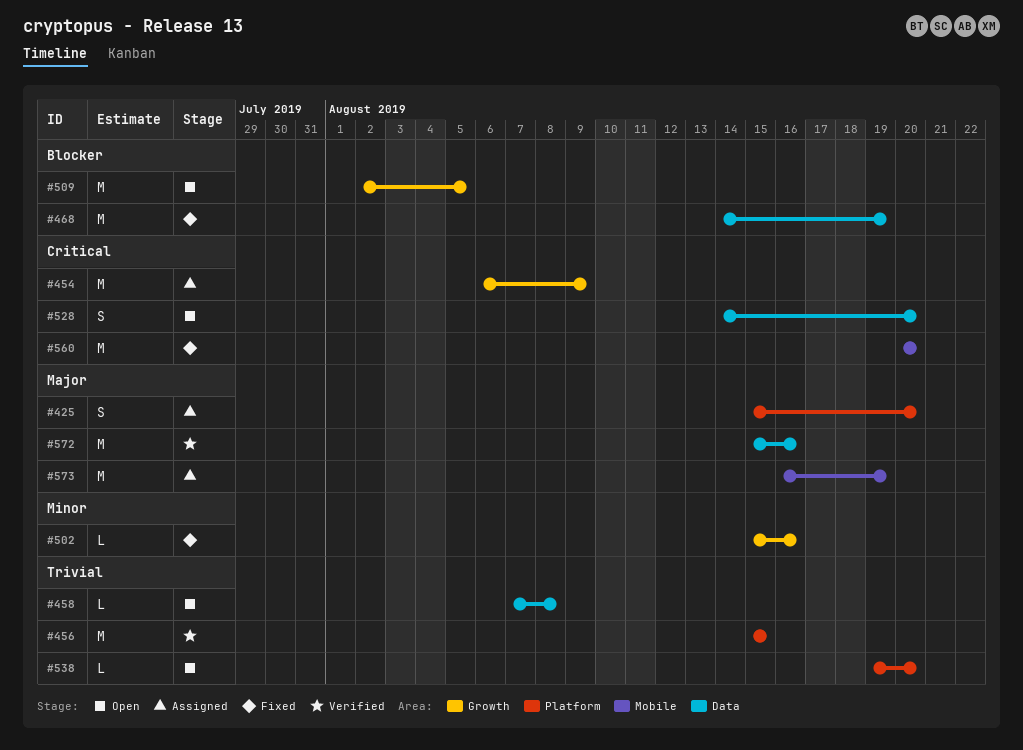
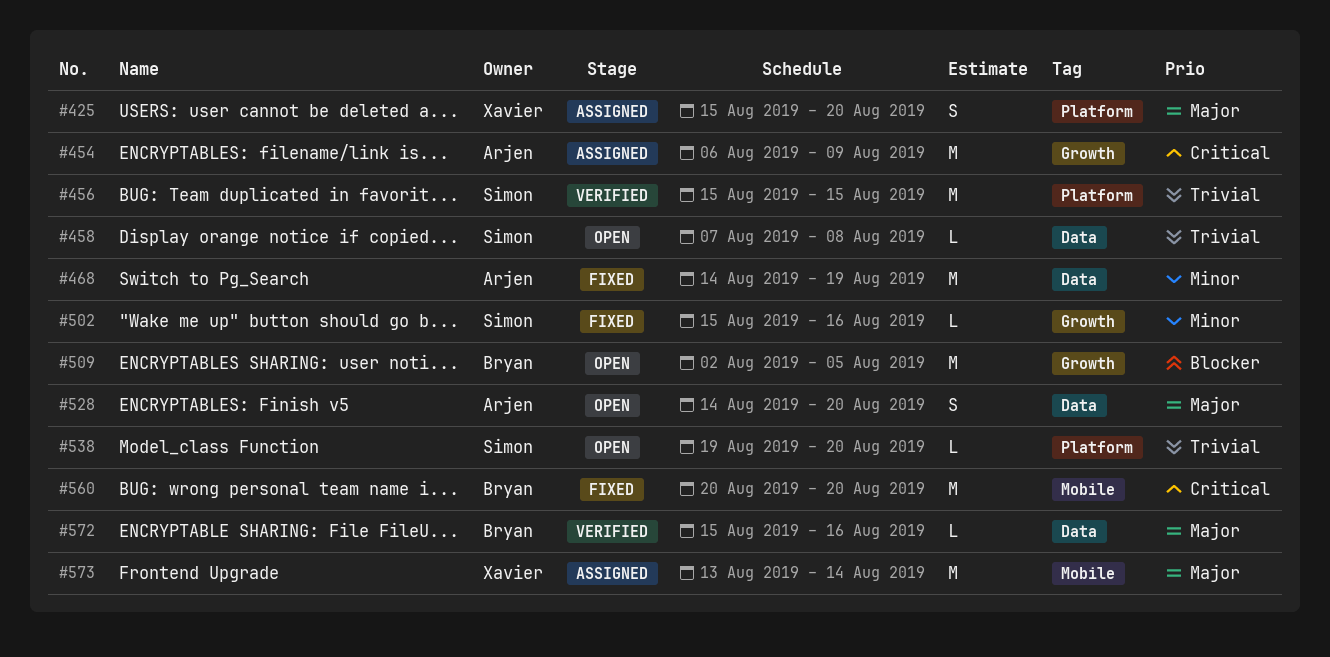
#468, priority: Blocker -> Minor
#528, priority: Critical -> Major
#572, estimate: M -> L
#573, start: Aug 16 -> Aug 13
#573, due: Aug 19 -> Aug 14

